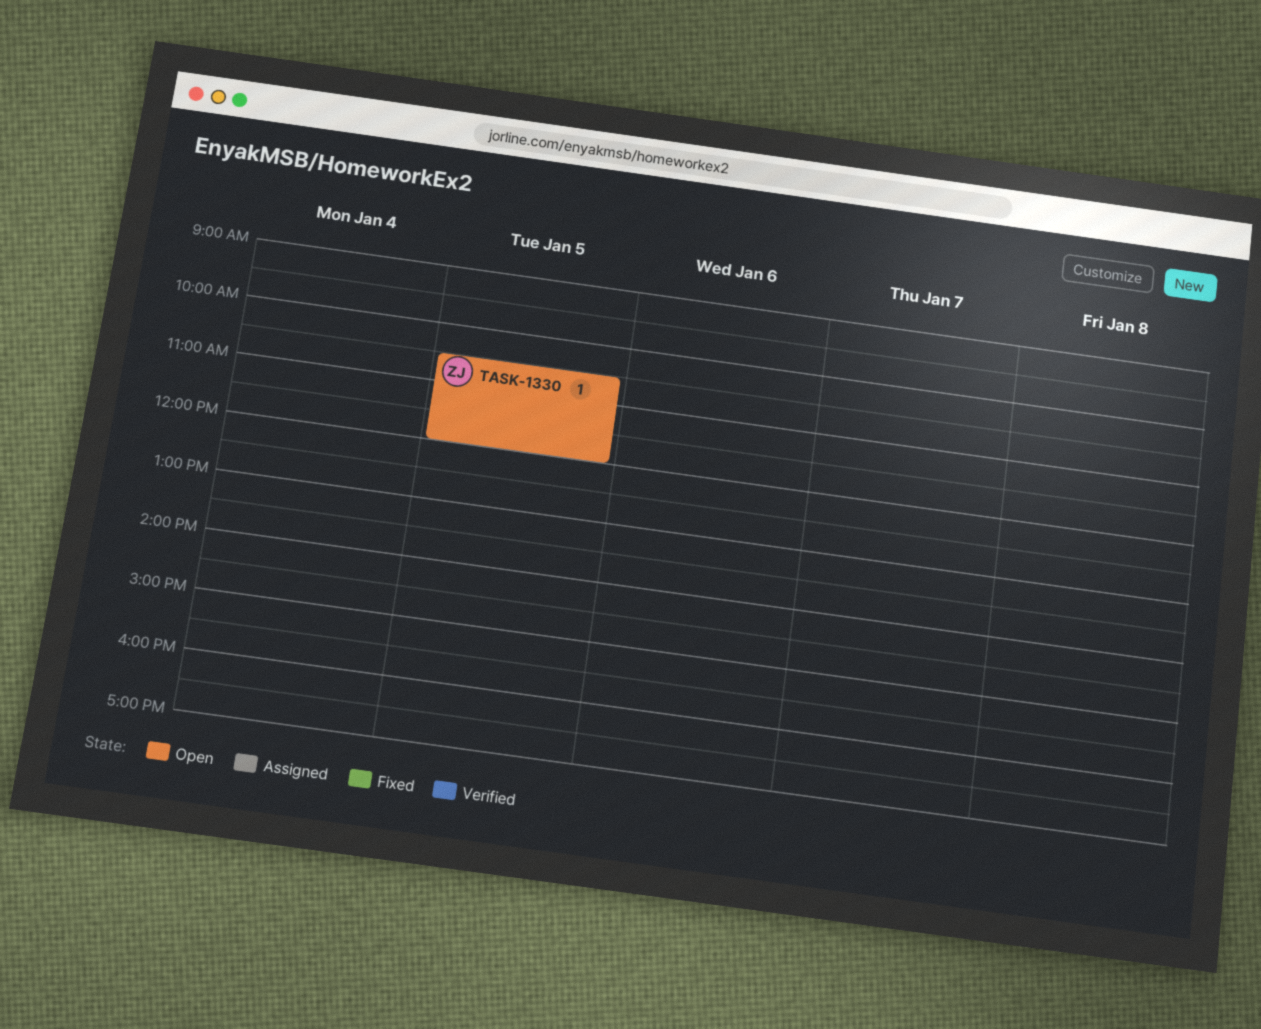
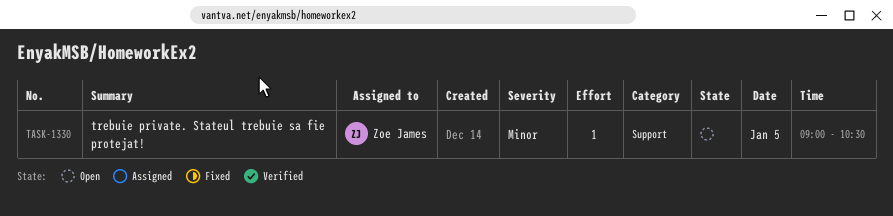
TASK-1330, begins: 10:30 -> 09:00
TASK-1330, ends: 12:00 -> 10:30

